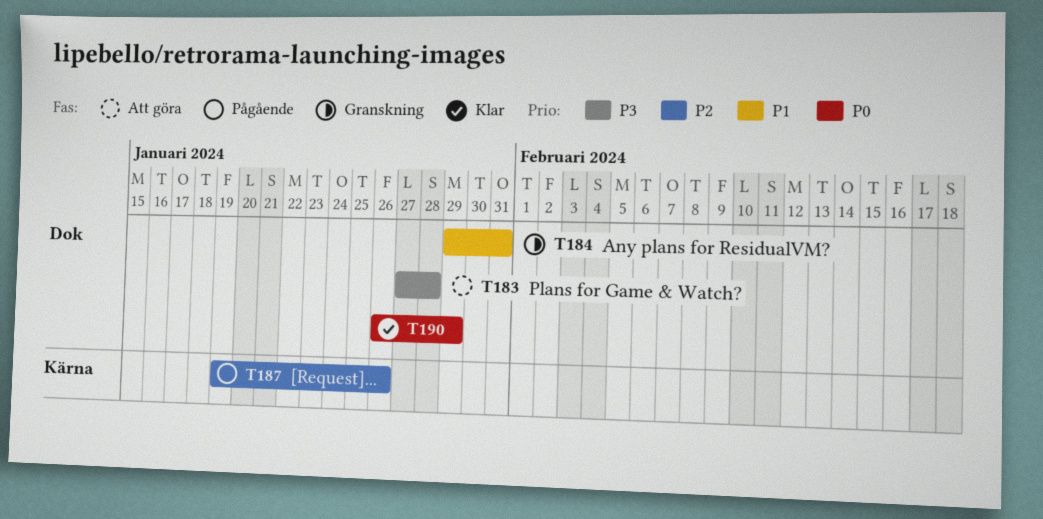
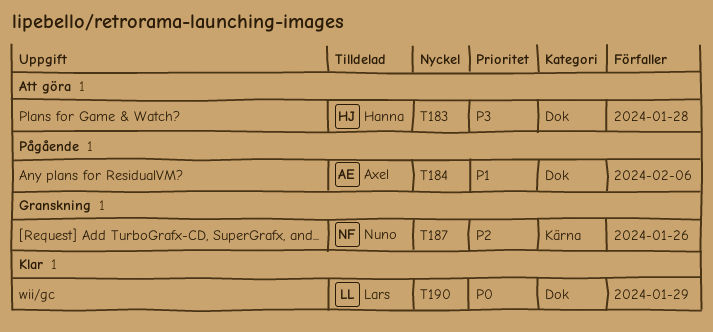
T184, status: Granskning -> Pågående
T184, due: Jan 31 -> Feb 6
T187, status: Pågående -> Granskning

